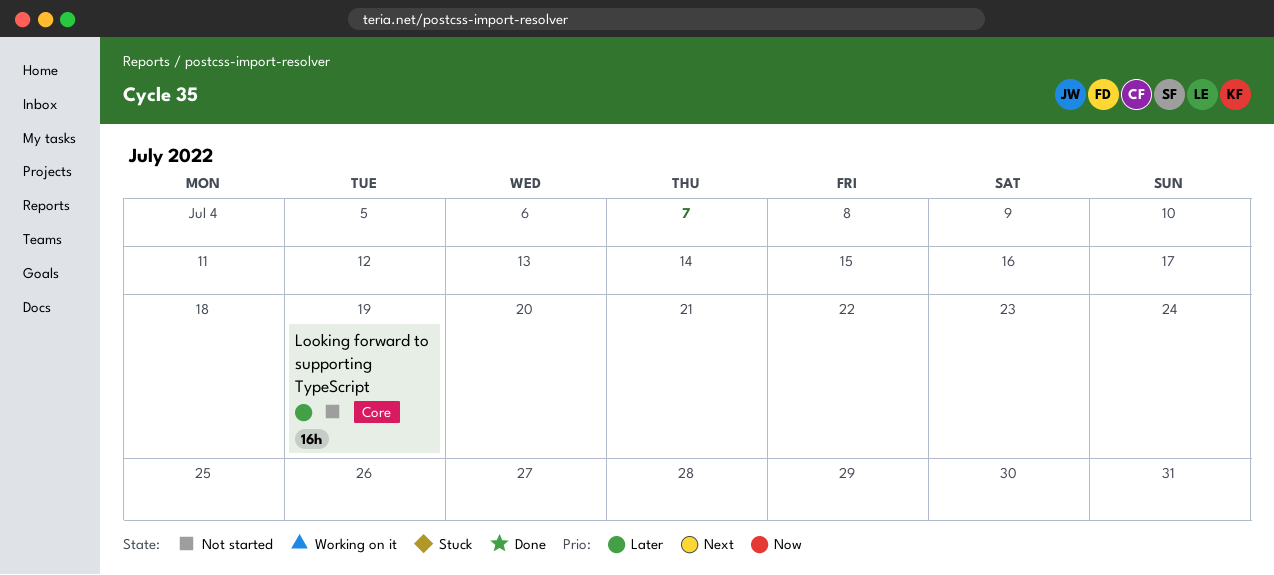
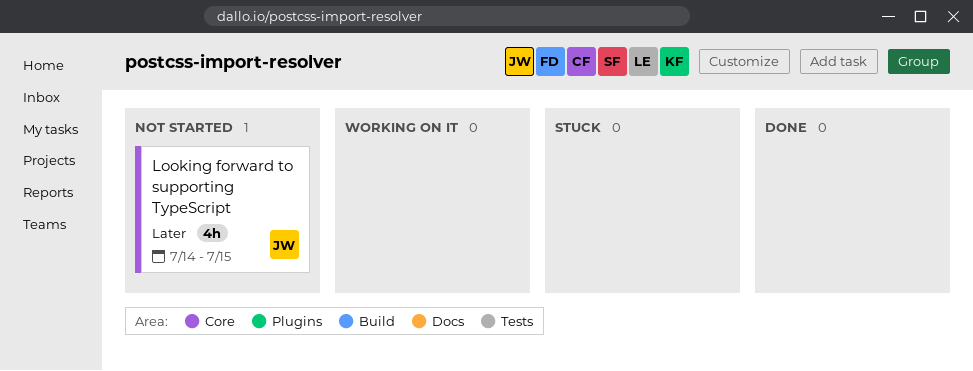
Looking forward to supporting TypeScript, estimate: 16h -> 4h
Looking forward to supporting TypeScript, due: Jul 19 -> Jul 15

